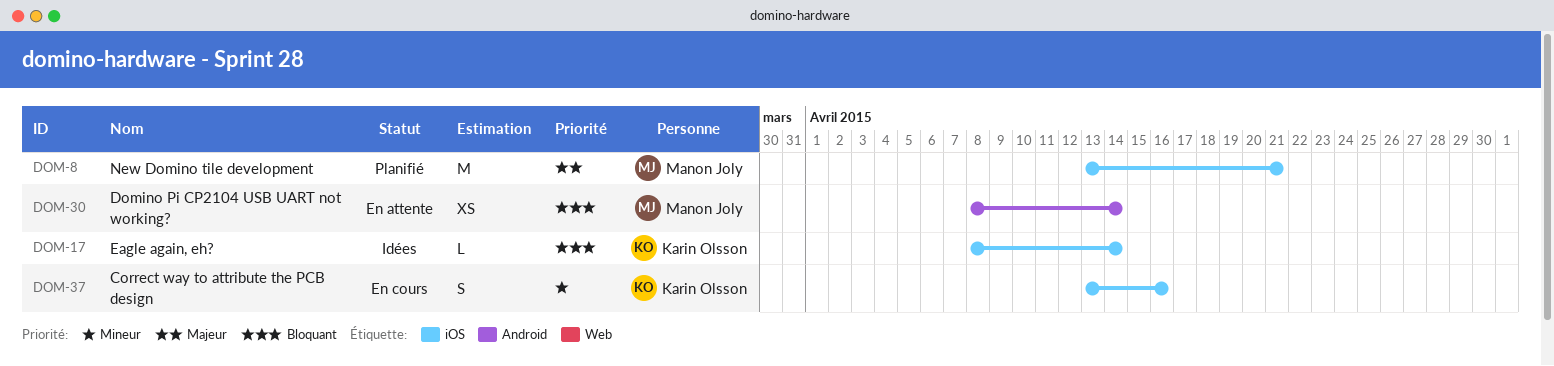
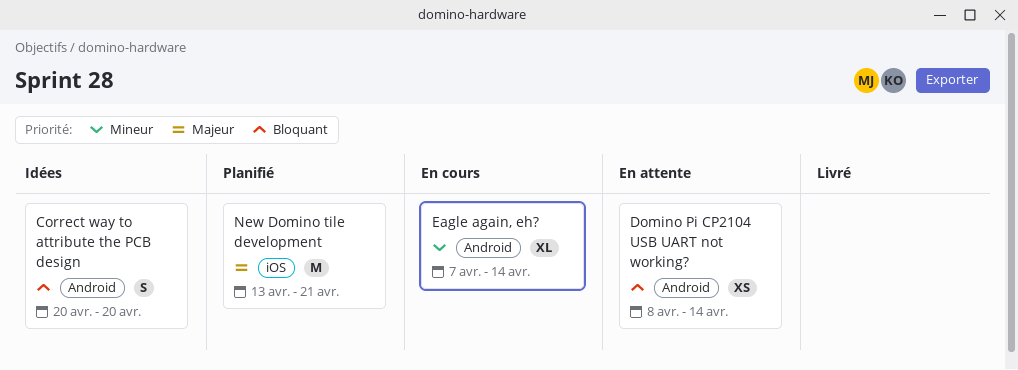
Correct way to attribute the PCB design, status: En cours -> Idées
Correct way to attribute the PCB design, priority: Mineur -> Bloquant
Correct way to attribute the PCB design, label: iOS -> Android
Correct way to attribute the PCB design, start: Apr 13 -> Apr 20
Correct way to attribute the PCB design, due: Apr 16 -> Apr 20
Eagle again, eh?, status: Idées -> En cours
Eagle again, eh?, priority: Bloquant -> Mineur
Eagle again, eh?, label: iOS -> Android
Eagle again, eh?, estimate: L -> XL
Eagle again, eh?, start: Apr 8 -> Apr 7

